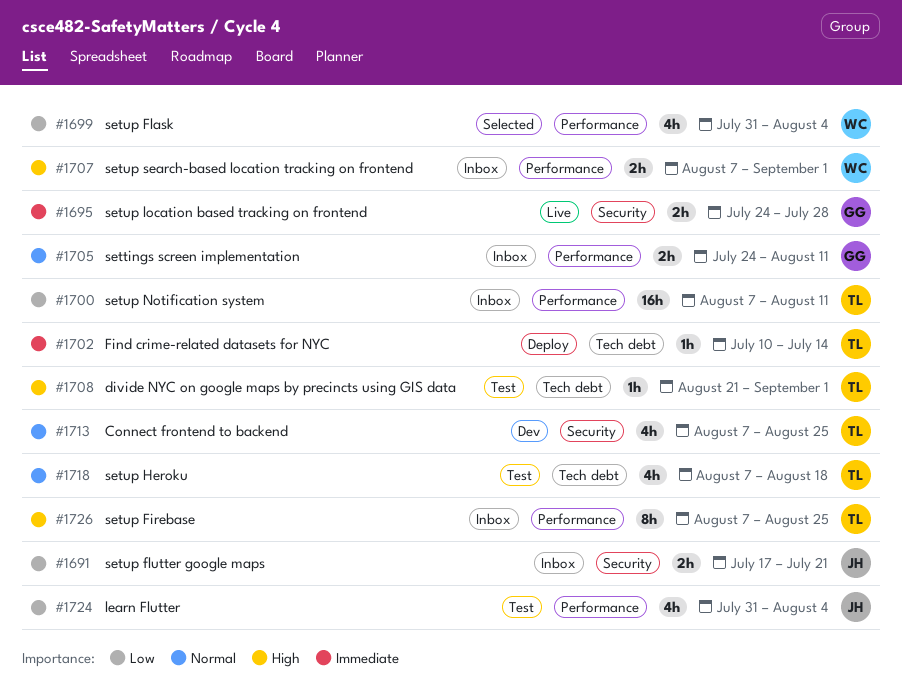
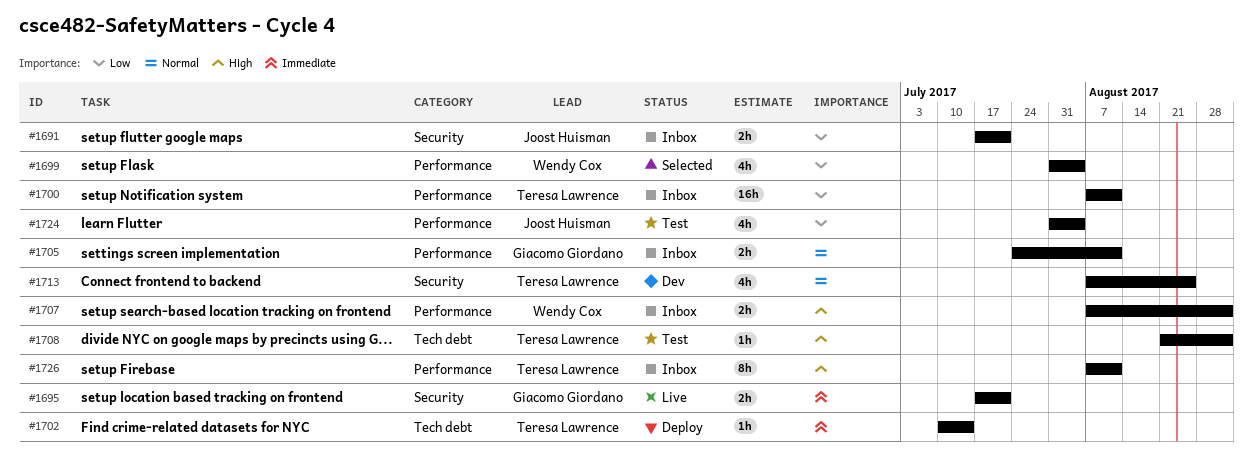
#1695, start: Jul 24 -> Jul 17
#1695, due: Jul 28 -> Jul 21
#1718: present -> none
#1726, due: Aug 25 -> Aug 11

